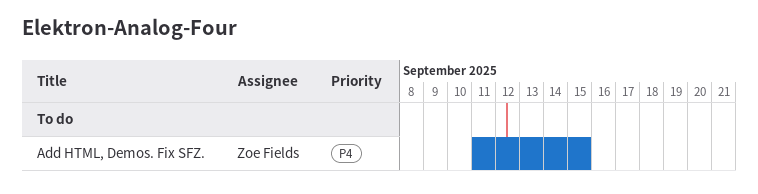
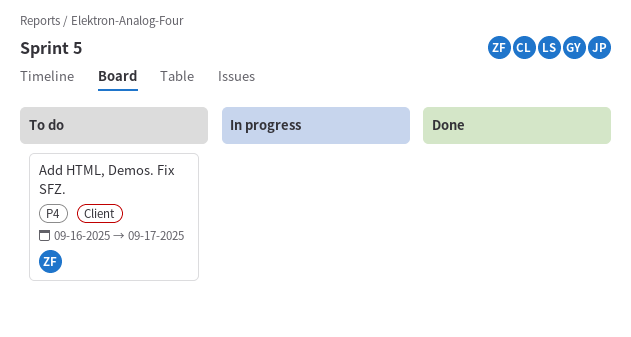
Add HTML, Demos. Fix SFZ., start: Sep 11 -> Sep 16
Add HTML, Demos. Fix SFZ., due: Sep 15 -> Sep 17

